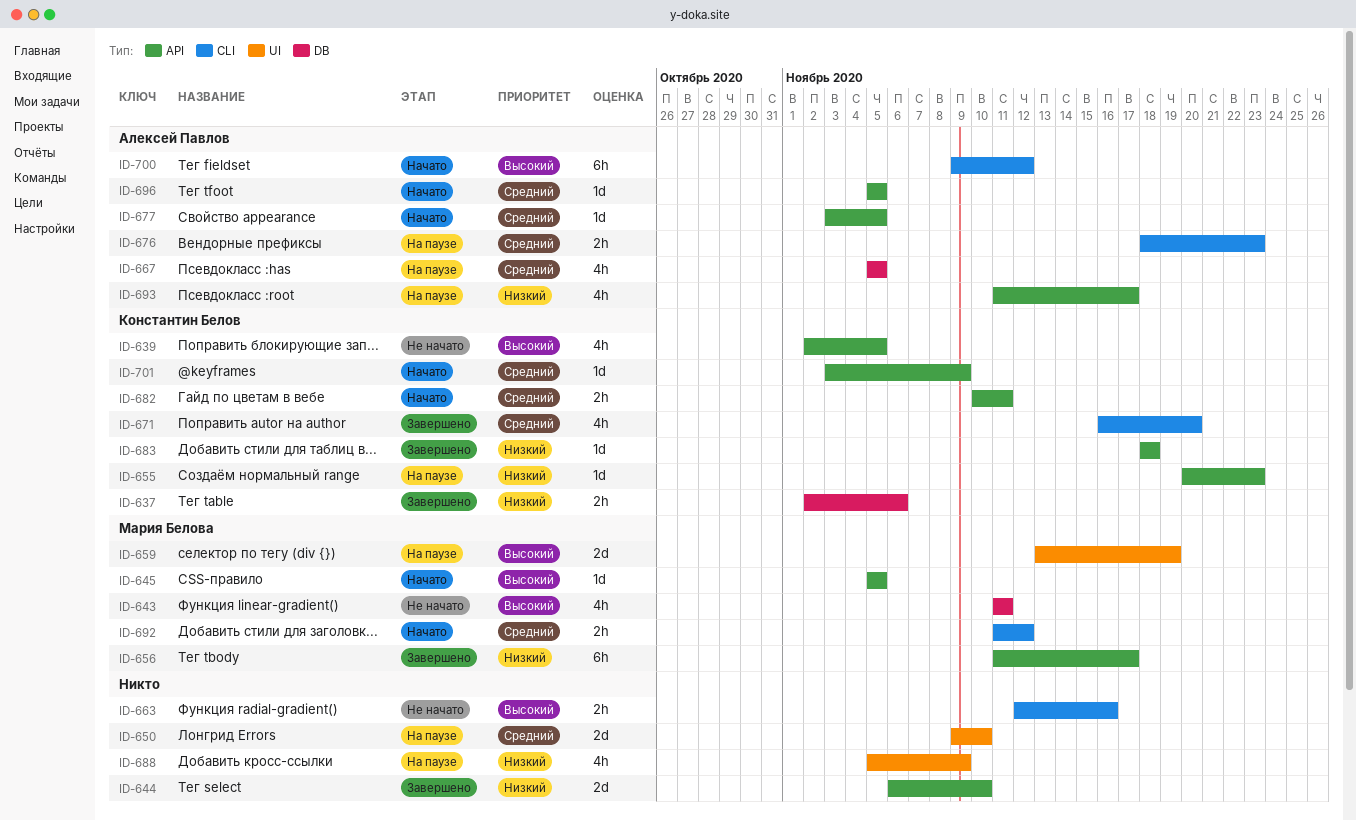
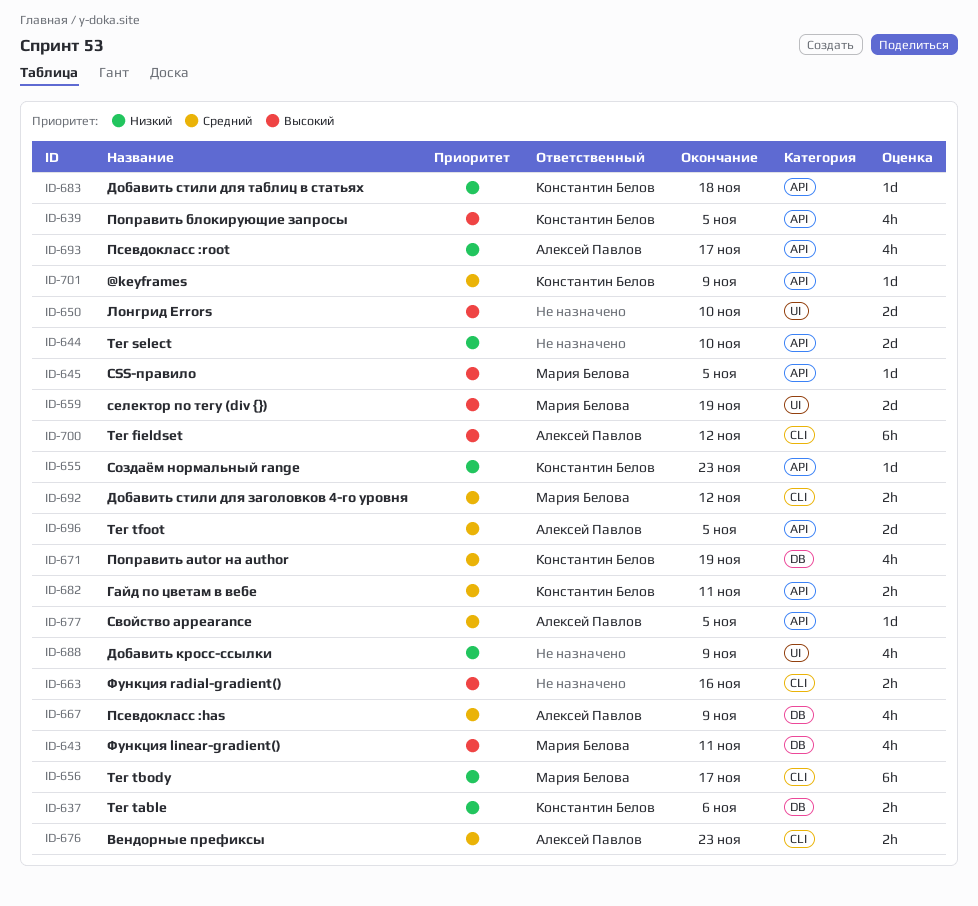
ID-650, priority: Средний -> Высокий
ID-656, label: API -> CLI
ID-667, due: Nov 5 -> Nov 9
ID-671, label: CLI -> DB
ID-671, due: Nov 20 -> Nov 19
ID-696, estimate: 1d -> 2d

